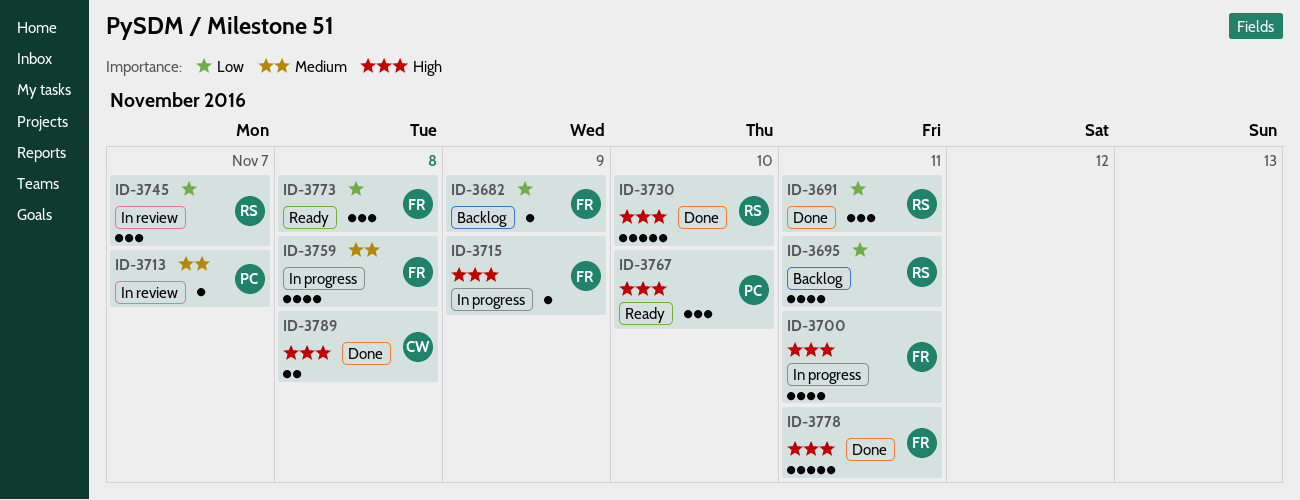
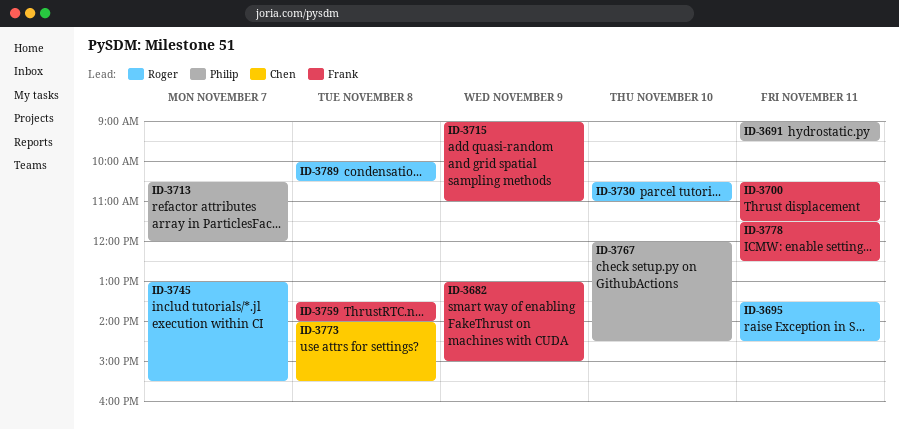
ID-3691, owner: Roger -> Philip
ID-3773, owner: Frank -> Chen
ID-3789, owner: Chen -> Roger

